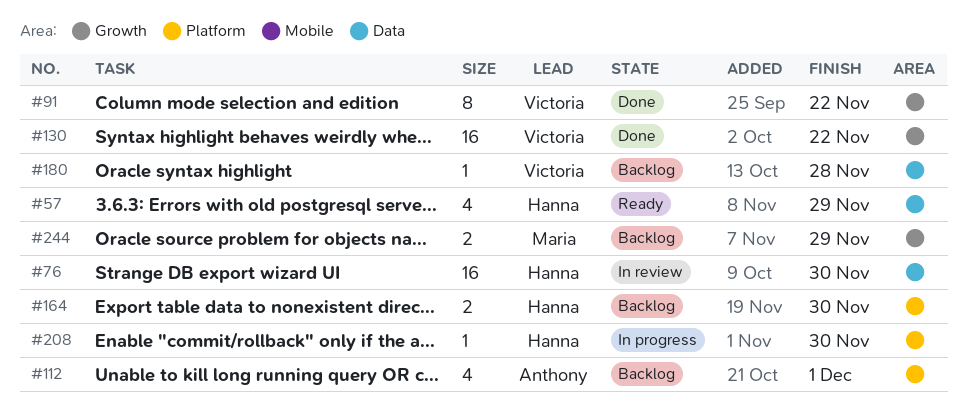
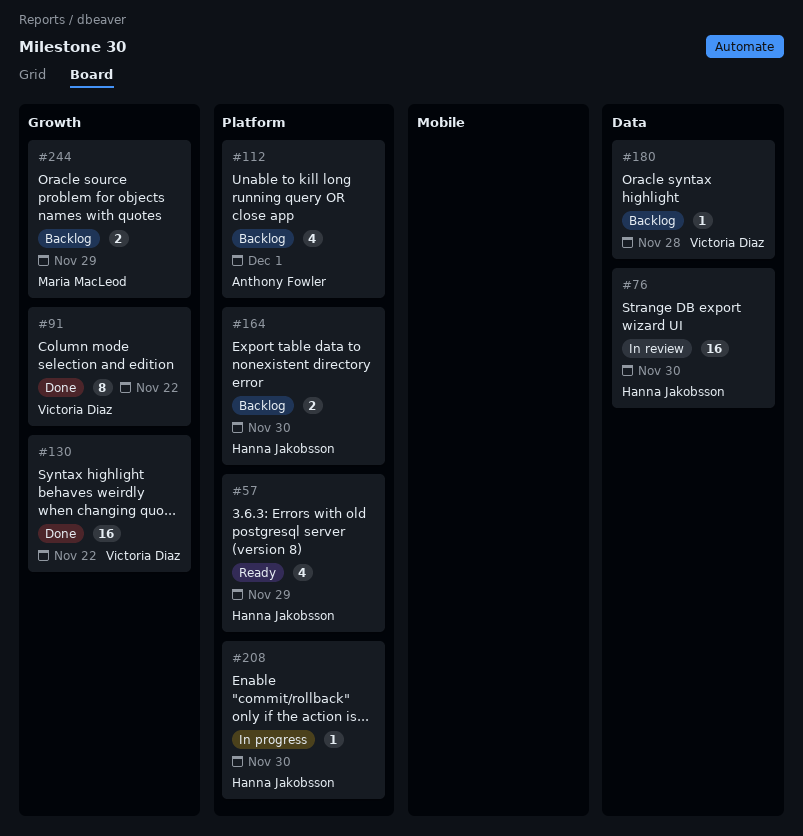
#57, label: Data -> Platform

